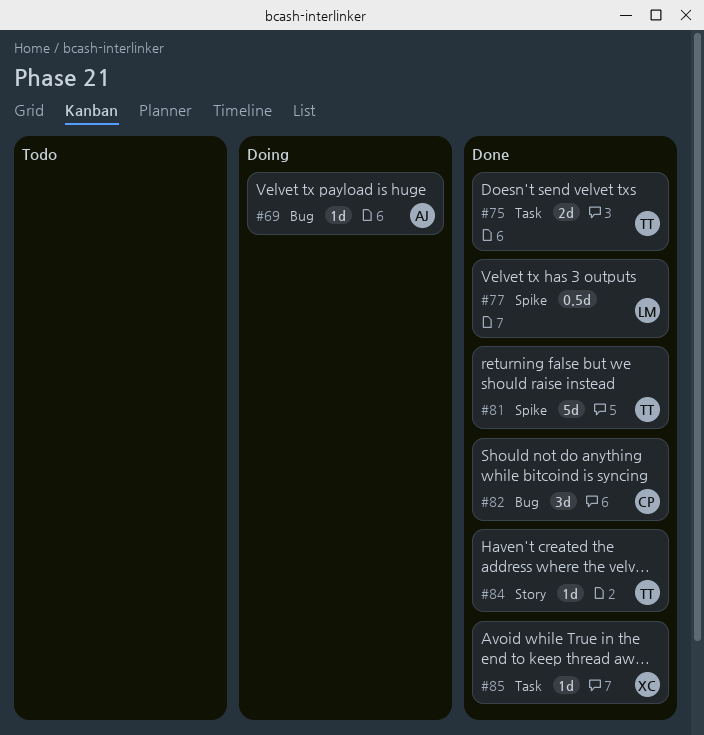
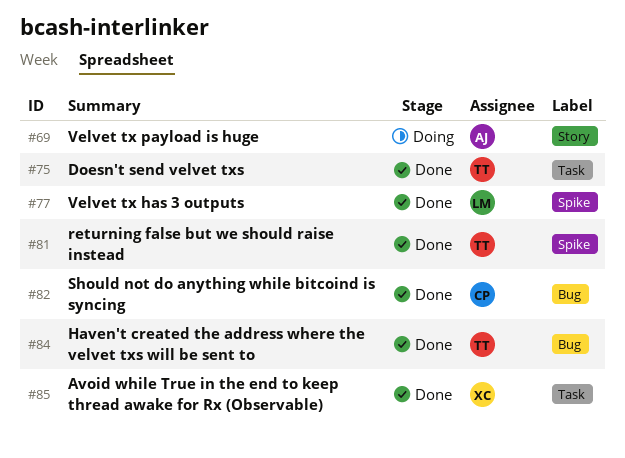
#69, label: Bug -> Story
#84, label: Story -> Bug

